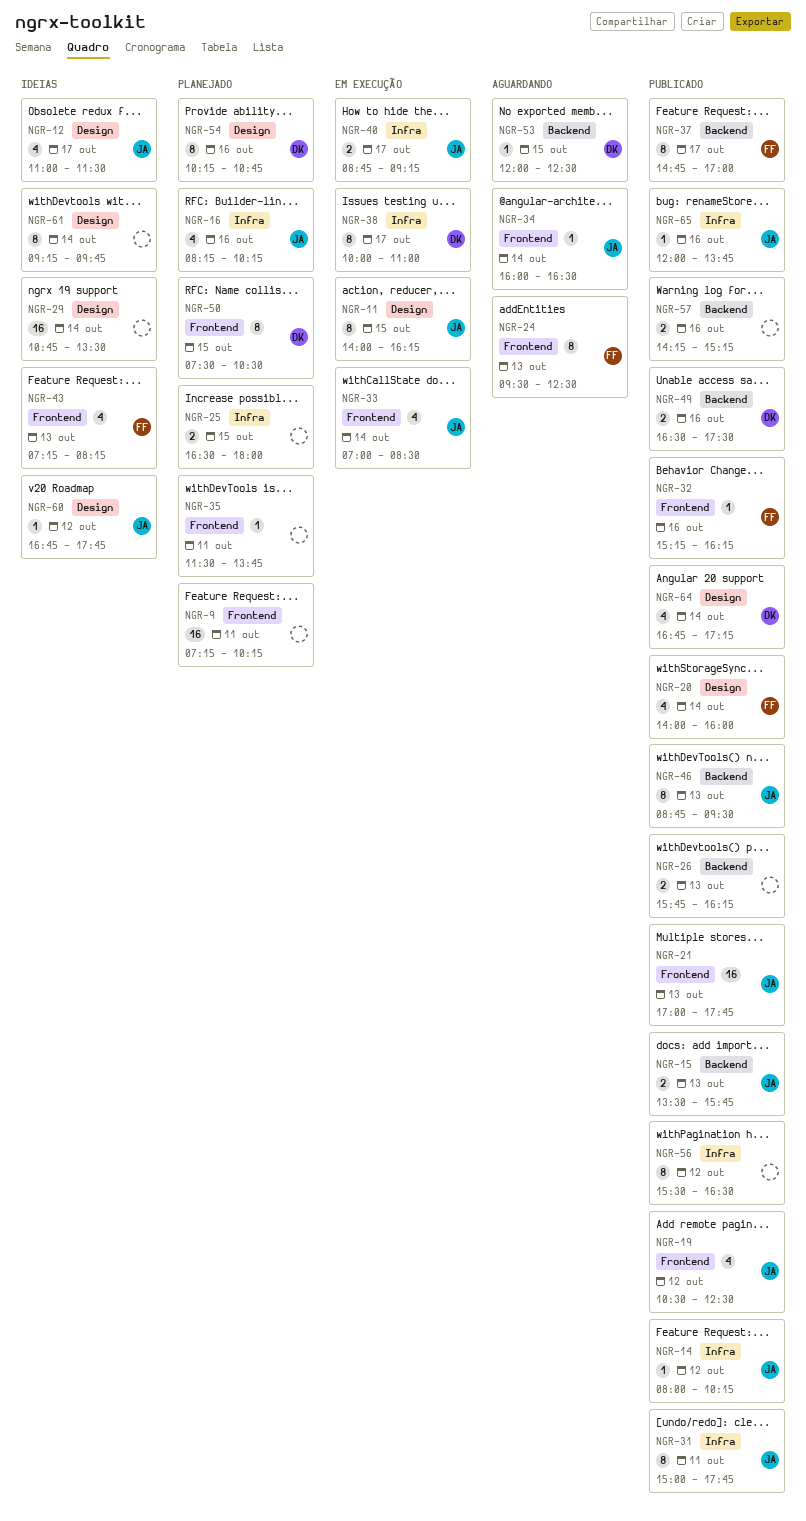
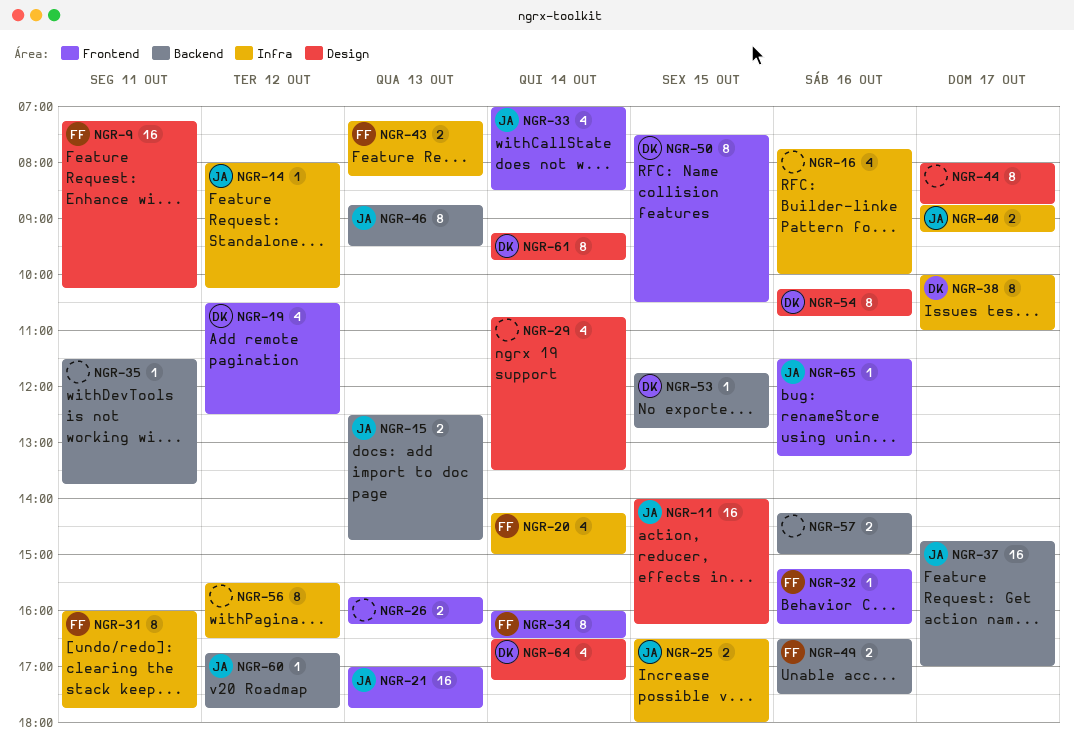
NGR-9, owner: none -> FF
NGR-9, label: Frontend -> Design
NGR-11, estimate: 8 -> 16
NGR-12: present -> none
NGR-15, begins: 13:30 -> 12:30
NGR-15, ends: 15:45 -> 14:45
NGR-16, owner: JA -> none
NGR-16, begins: 08:15 -> 07:45
NGR-16, ends: 10:15 -> 10:00
NGR-19, owner: JA -> DK
NGR-20, label: Design -> Infra
NGR-20, begins: 14:00 -> 14:15
NGR-20, ends: 16:00 -> 15:00
NGR-24: present -> none
NGR-25, owner: none -> JA
NGR-26, label: Backend -> Frontend
NGR-29, estimate: 16 -> 4
NGR-31, owner: JA -> FF
NGR-31, begins: 15:00 -> 16:00
NGR-34, owner: JA -> FF
NGR-34, estimate: 1 -> 8
NGR-35, label: Frontend -> Backend
NGR-37, owner: FF -> JA
NGR-37, estimate: 8 -> 16
NGR-43, label: Frontend -> Infra
NGR-43, estimate: 4 -> 2
NGR-44: none -> present
NGR-49, owner: DK -> FF
NGR-53, begins: 12:00 -> 11:45
NGR-53, ends: 12:30 -> 12:45
NGR-57, ends: 15:15 -> 15:00
NGR-60, label: Design -> Backend
NGR-61, owner: none -> DK
NGR-64, begins: 16:45 -> 16:30
NGR-65, label: Infra -> Frontend
NGR-65, begins: 12:00 -> 11:30
NGR-65, ends: 13:45 -> 13:15

